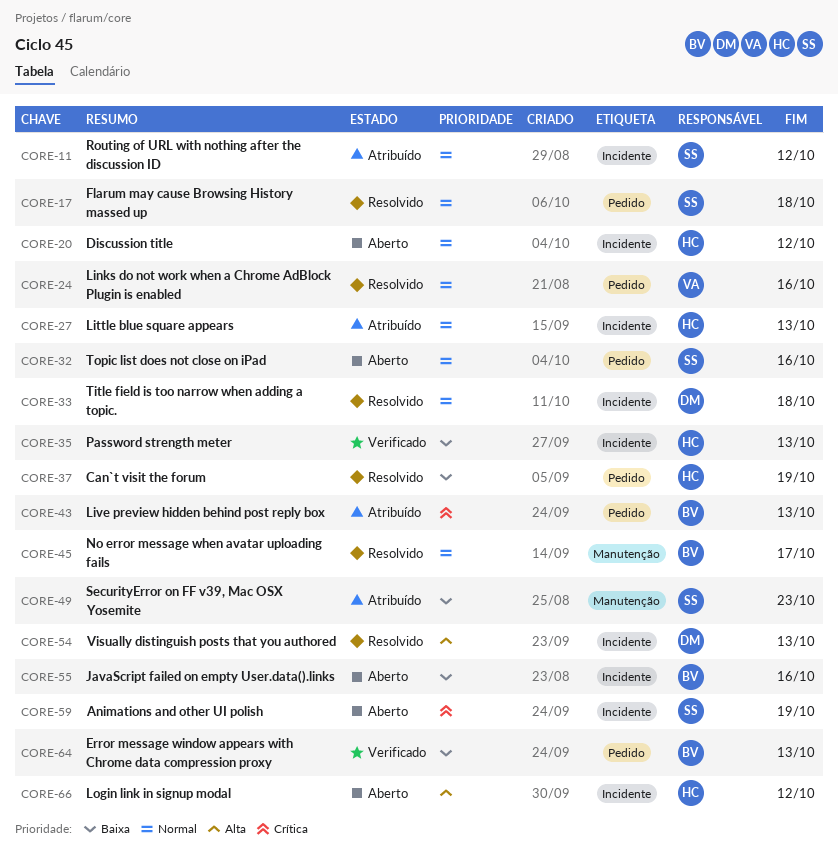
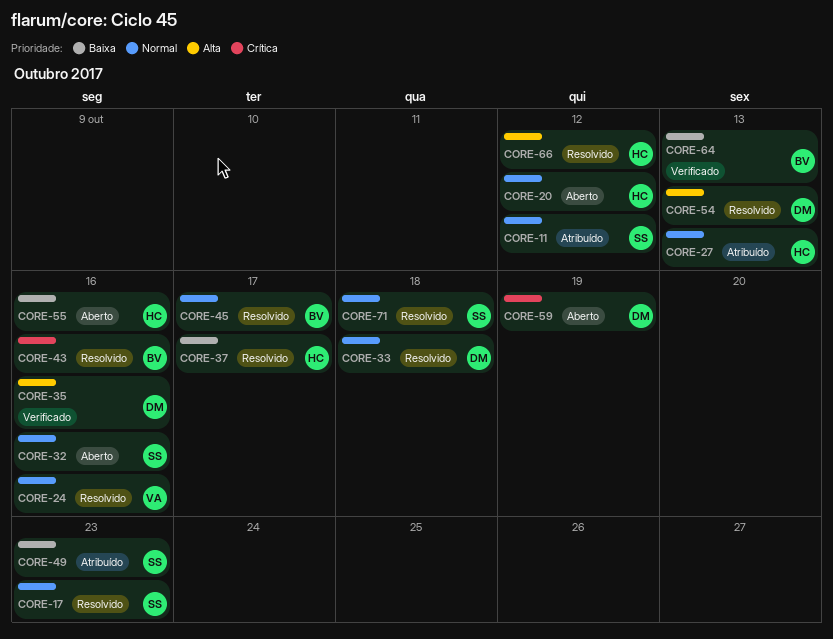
CORE-17, due: Oct 18 -> Oct 23
CORE-35, owner: HC -> DM
CORE-35, priority: Baixa -> Alta
CORE-35, due: Oct 13 -> Oct 16
CORE-37, due: Oct 19 -> Oct 17
CORE-43, status: Atribuído -> Resolvido
CORE-43, due: Oct 13 -> Oct 16
CORE-55, owner: BV -> HC
CORE-59, owner: SS -> DM
CORE-66, status: Aberto -> Resolvido
CORE-71: none -> present

